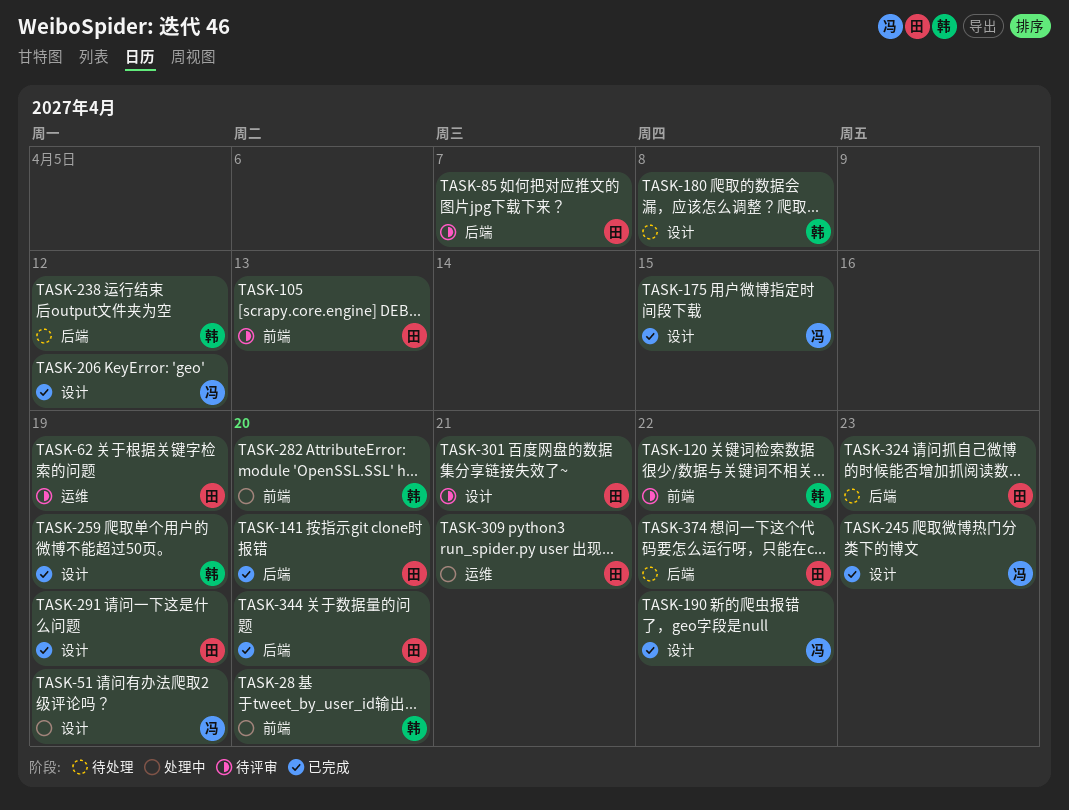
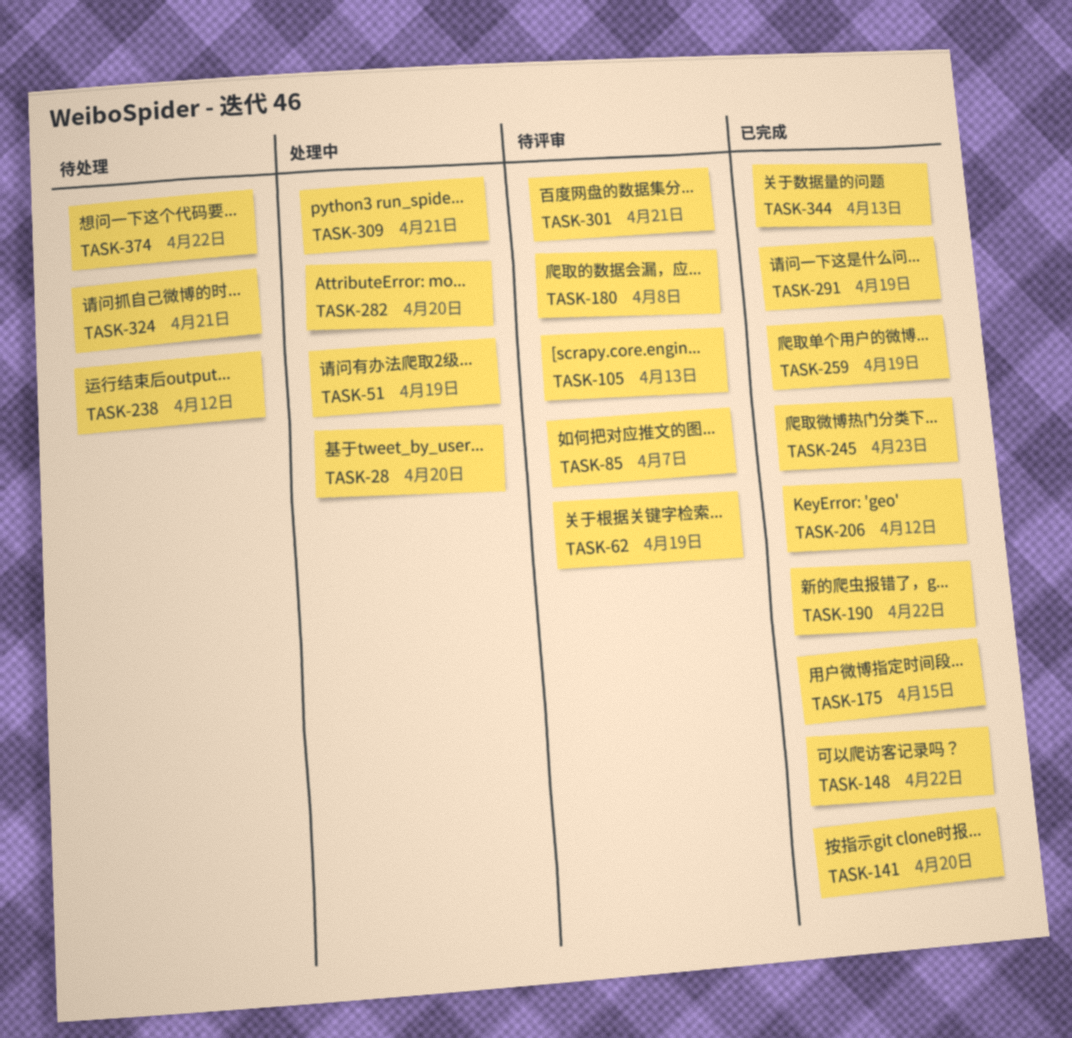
TASK-120: present -> none
TASK-148: none -> present
TASK-180, status: 待处理 -> 待评审
TASK-324, due: Apr 23 -> Apr 21
TASK-344, due: Apr 20 -> Apr 13

